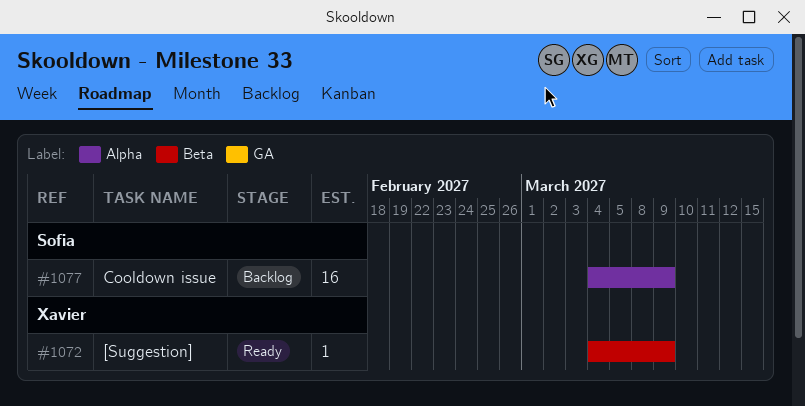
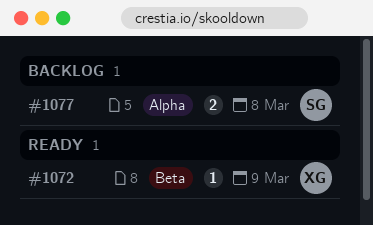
#1077, estimate: 16 -> 2
#1077, due: Mar 9 -> Mar 8

